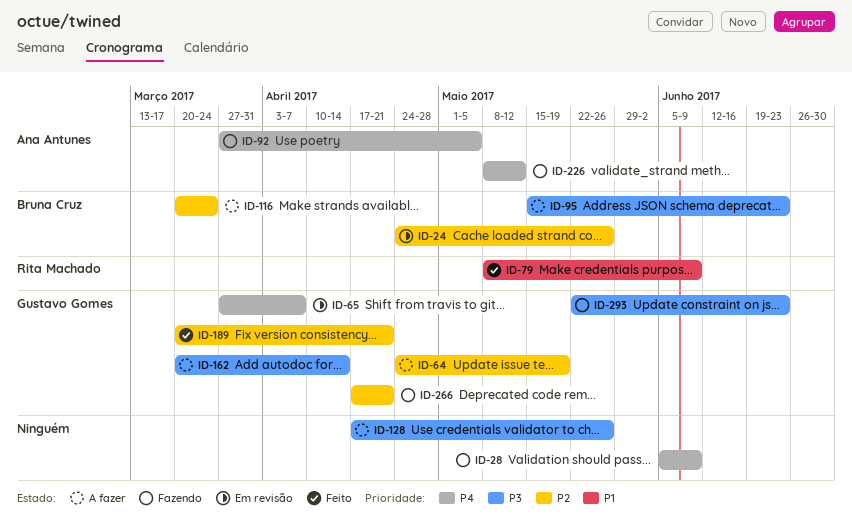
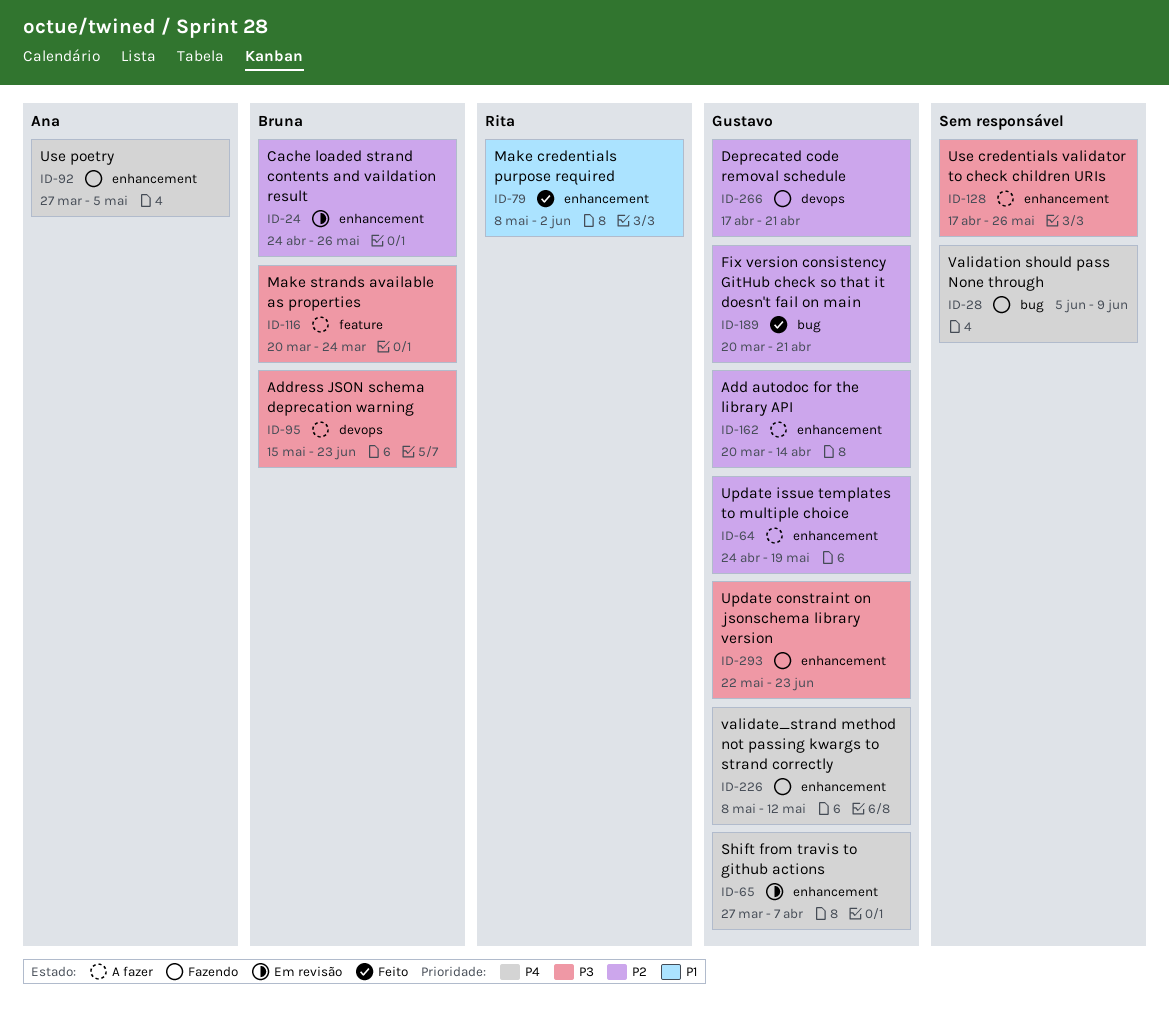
ID-79, due: Jun 9 -> Jun 2
ID-116, priority: P2 -> P3
ID-162, priority: P3 -> P2
ID-226, owner: Ana Antunes -> Gustavo Gomes

